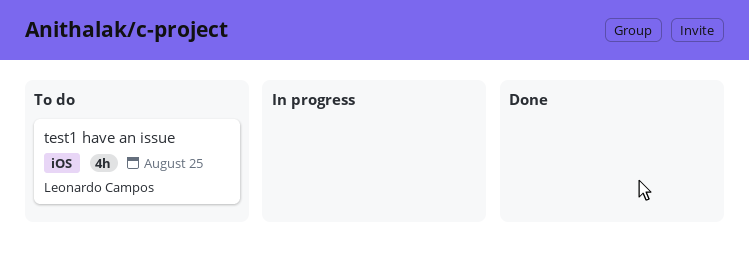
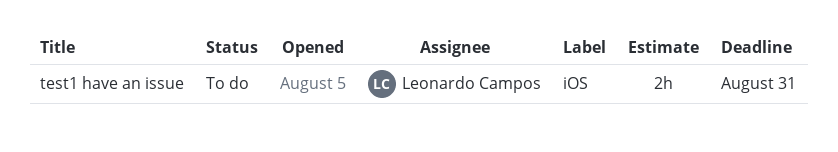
test1 have an issue, estimate: 4h -> 2h
test1 have an issue, due: Aug 25 -> Aug 31

